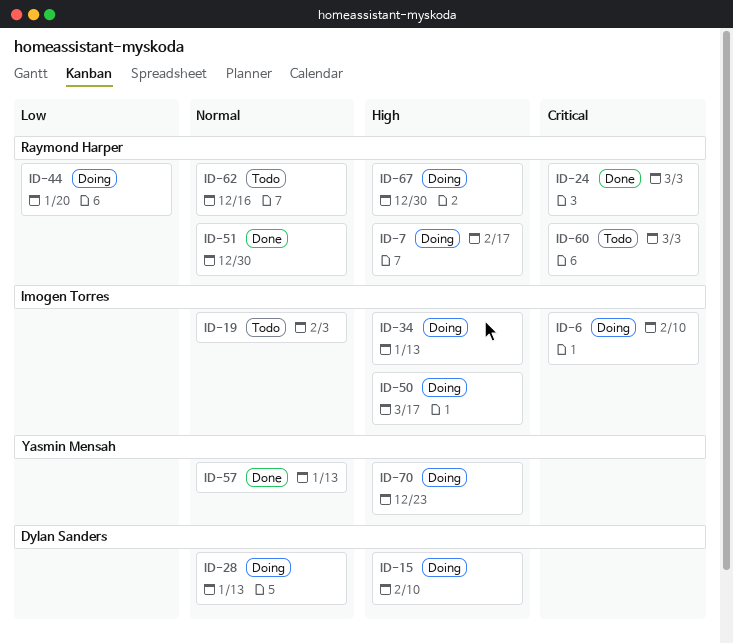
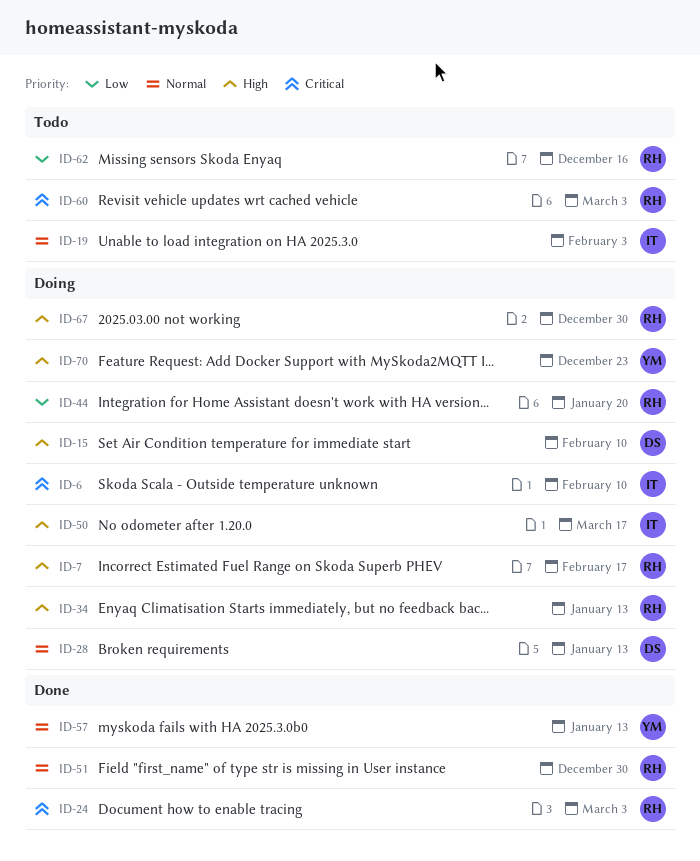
ID-34, owner: Imogen Torres -> Raymond Harper
ID-62, priority: Normal -> Low

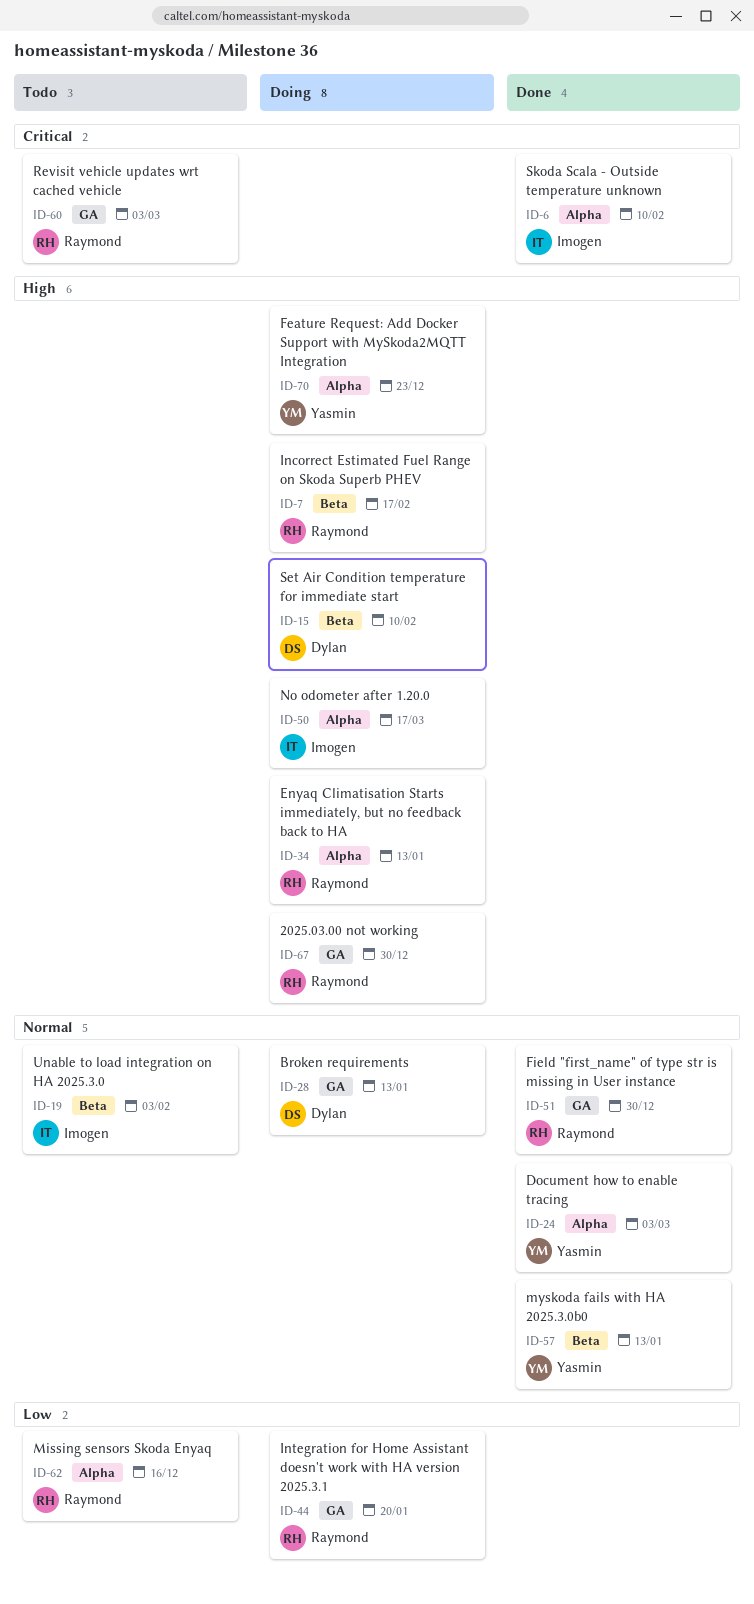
ID-6, status: Doing -> Done
ID-24, owner: Raymond -> Yasmin
ID-24, priority: Critical -> Normal

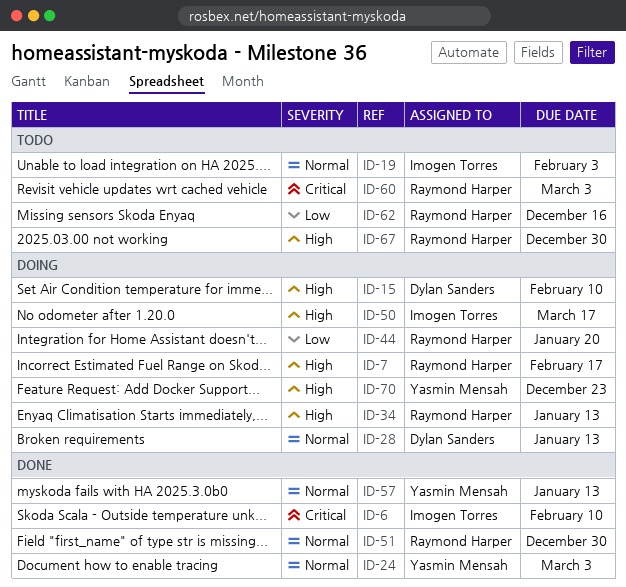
ID-67, status: Doing -> Todo

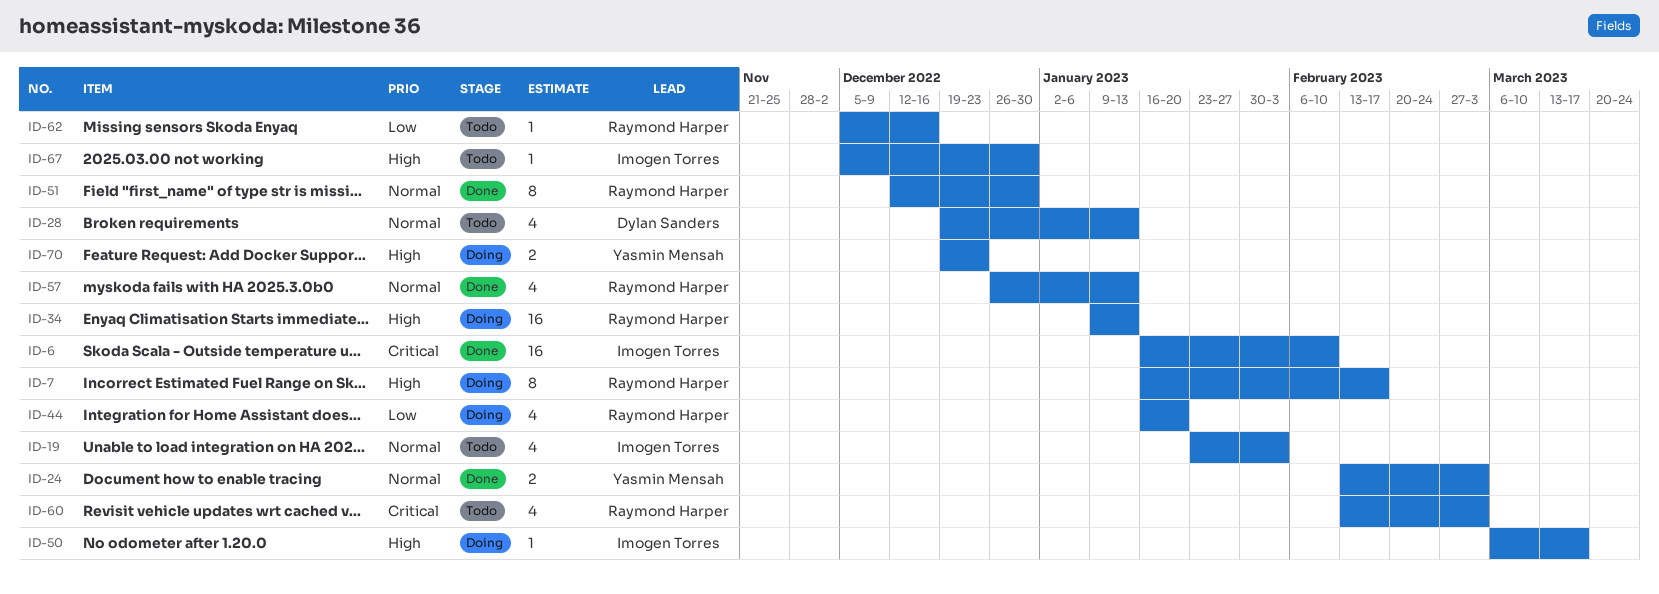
ID-15: present -> none
ID-28, status: Doing -> Todo
ID-57, owner: Yasmin Mensah -> Raymond Harper
ID-67, owner: Raymond Harper -> Imogen Torres

